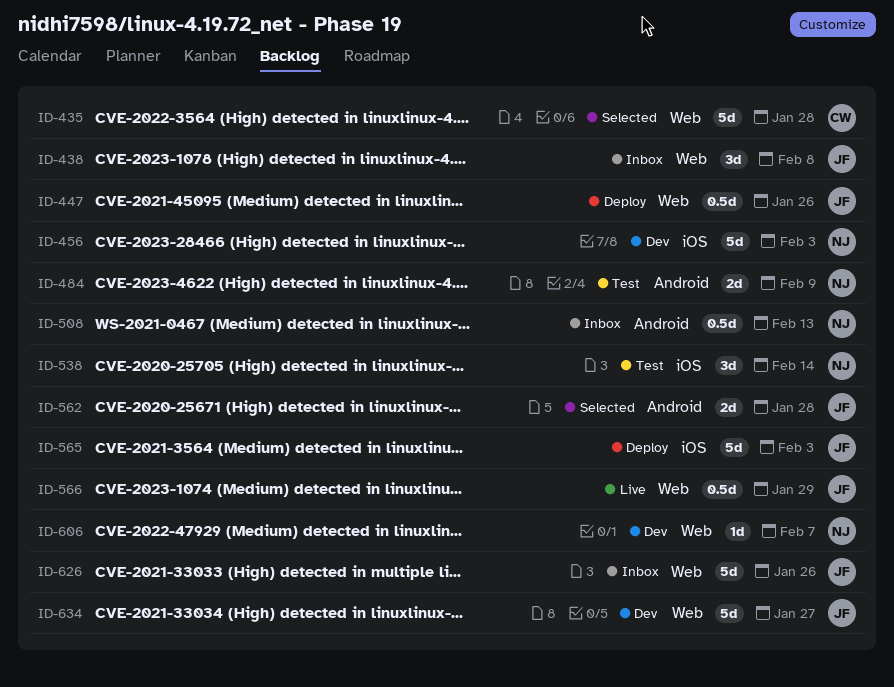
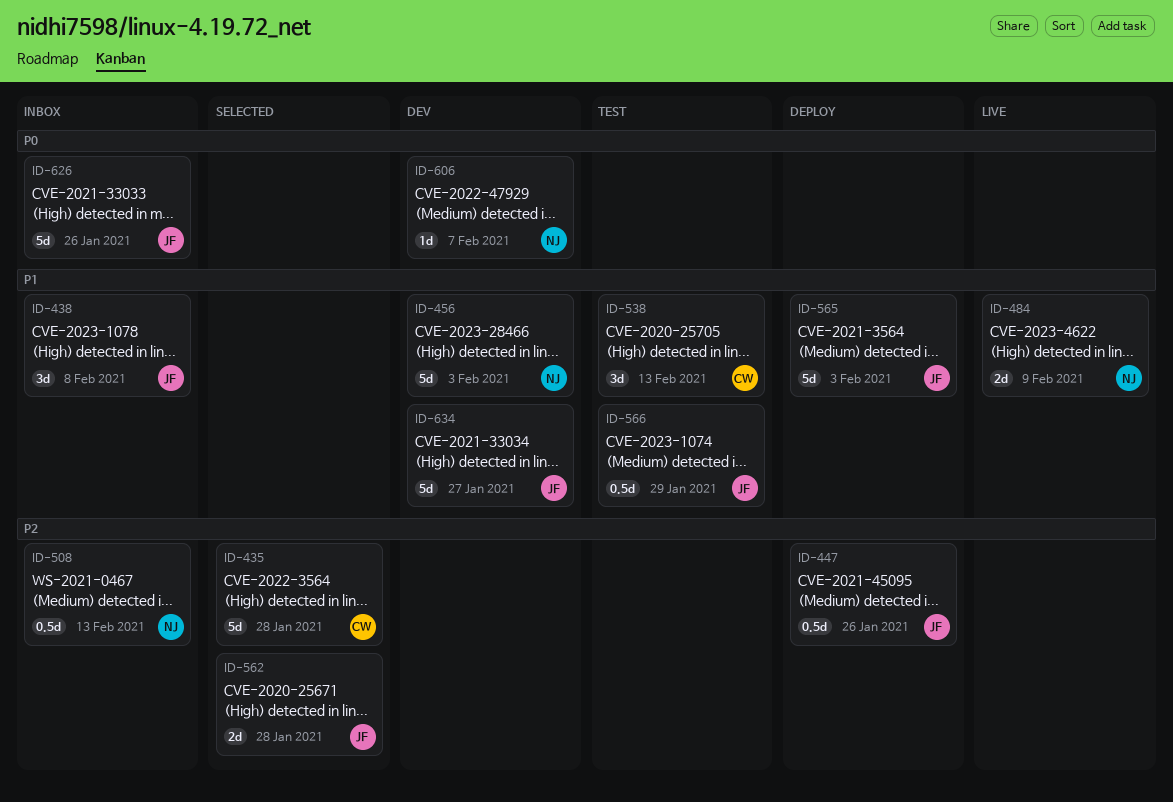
ID-484, status: Test -> Live
ID-538, owner: NJ -> CW
ID-538, due: Feb 14 -> Feb 13
ID-566, status: Live -> Test

